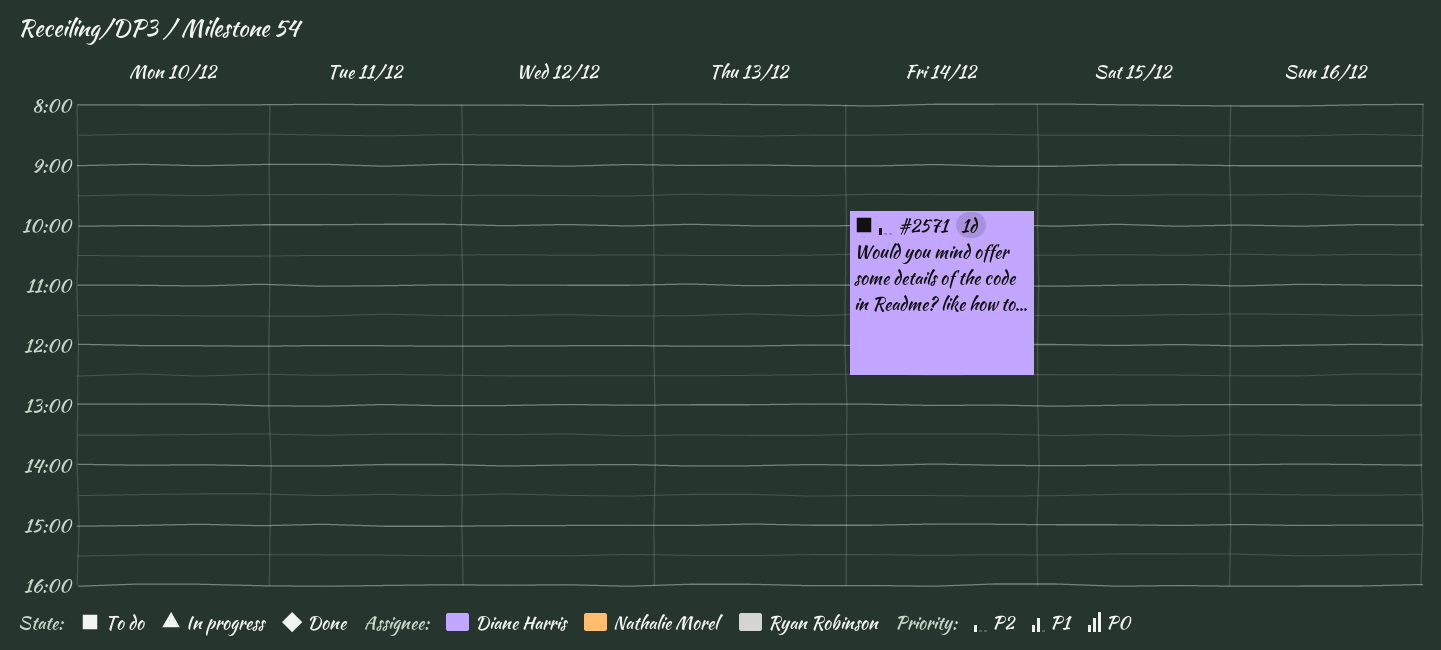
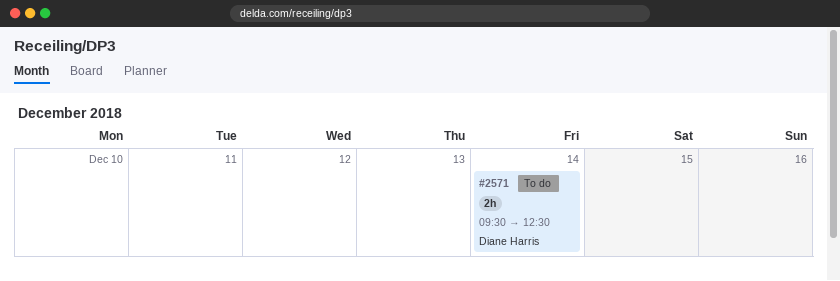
#2571, estimate: 1d -> 2h
#2571, begins: 09:45 -> 09:30

